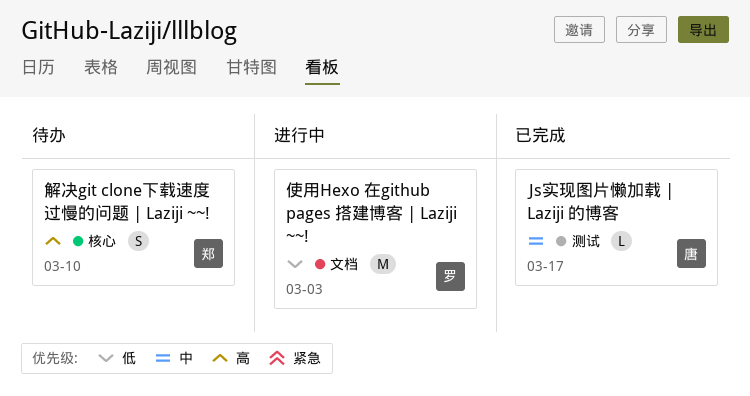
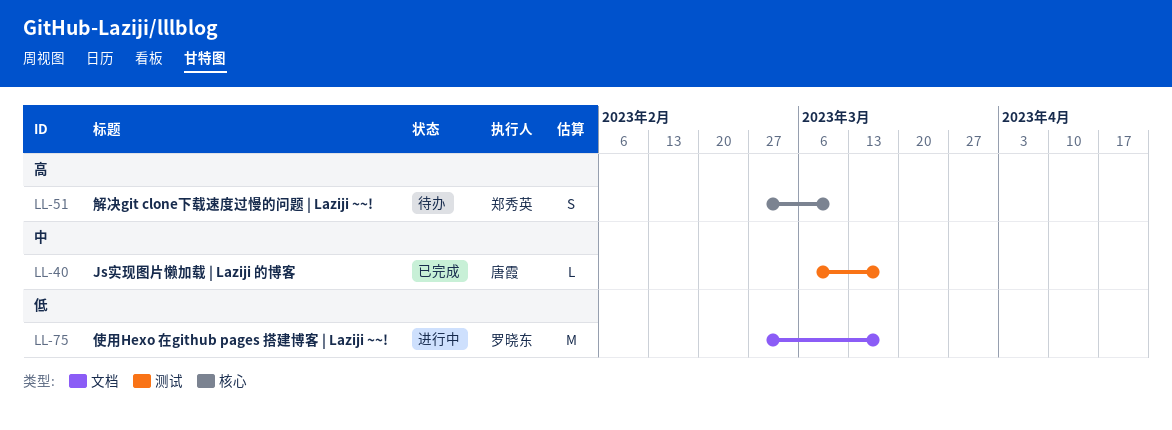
使用Hexo 在github pages 搭建博客 | Laziji ~~!, due: Mar 3 -> Mar 17

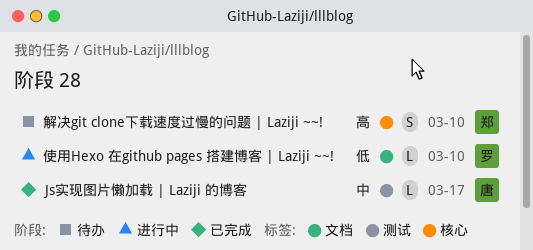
使用Hexo 在github pages 搭建博客 | Laziji ~~!, estimate: M -> L
使用Hexo 在github pages 搭建博客 | Laziji ~~!, due: Mar 17 -> Mar 10

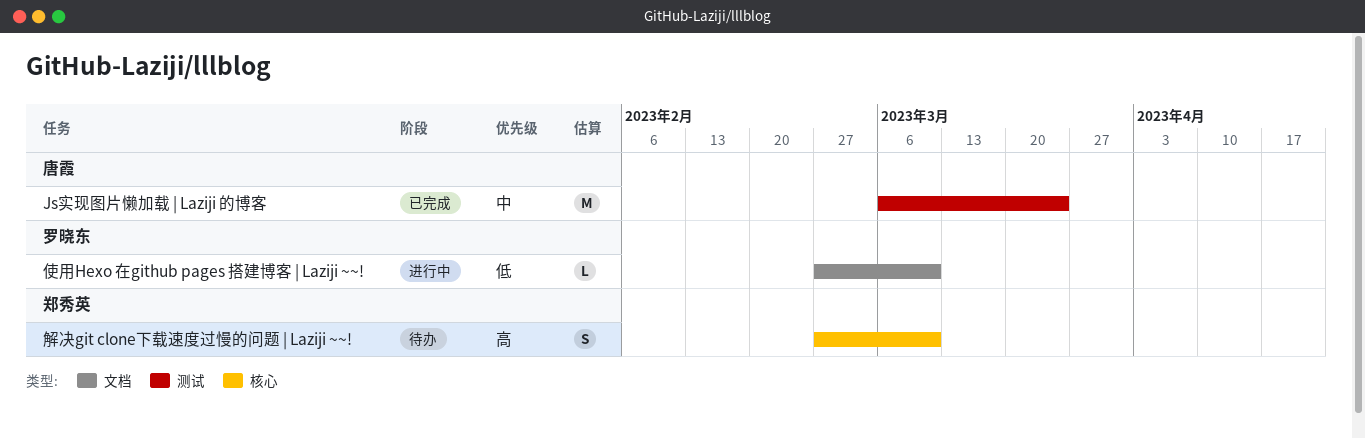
Js实现图片懒加载 | Laziji 的博客, estimate: L -> M
Js实现图片懒加载 | Laziji 的博客, due: Mar 17 -> Mar 24

